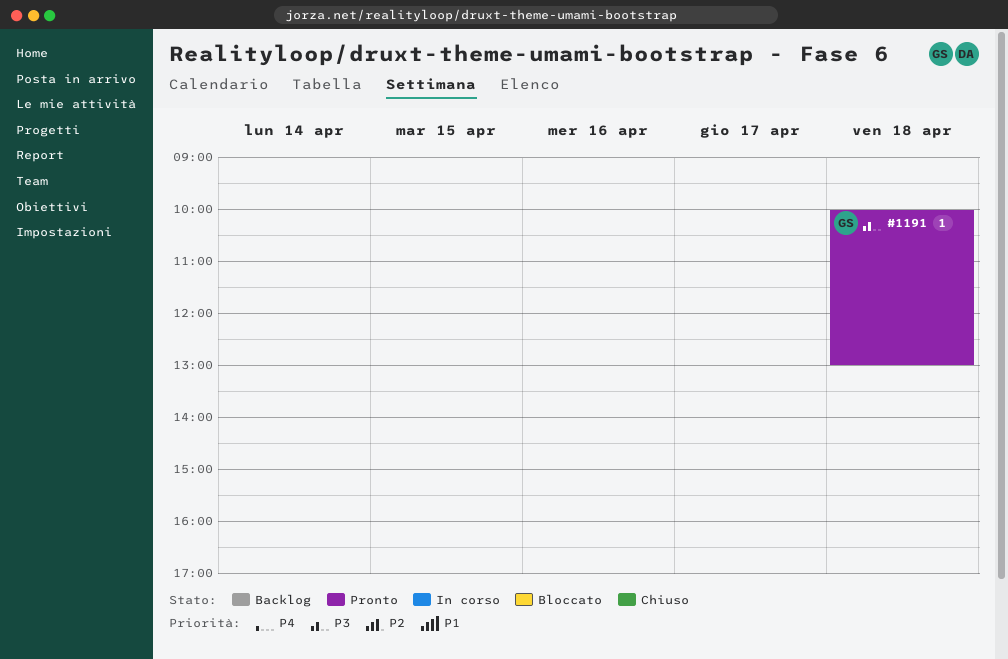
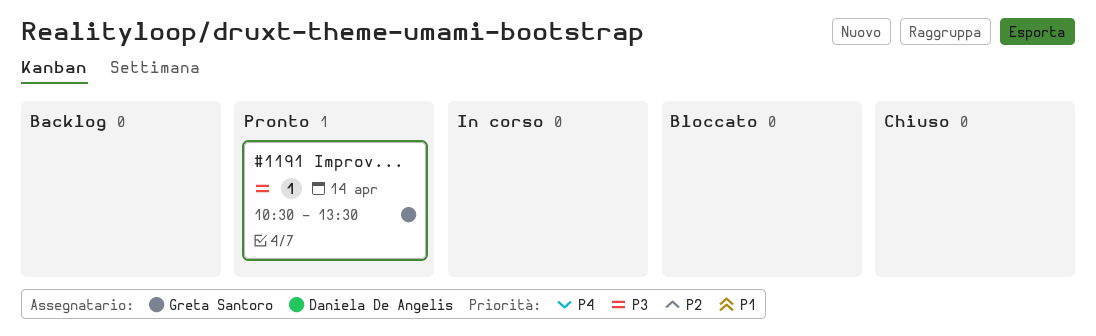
#1191, day: Apr 18 -> Apr 14
#1191, begins: 10:00 -> 10:30
#1191, ends: 13:00 -> 13:30

